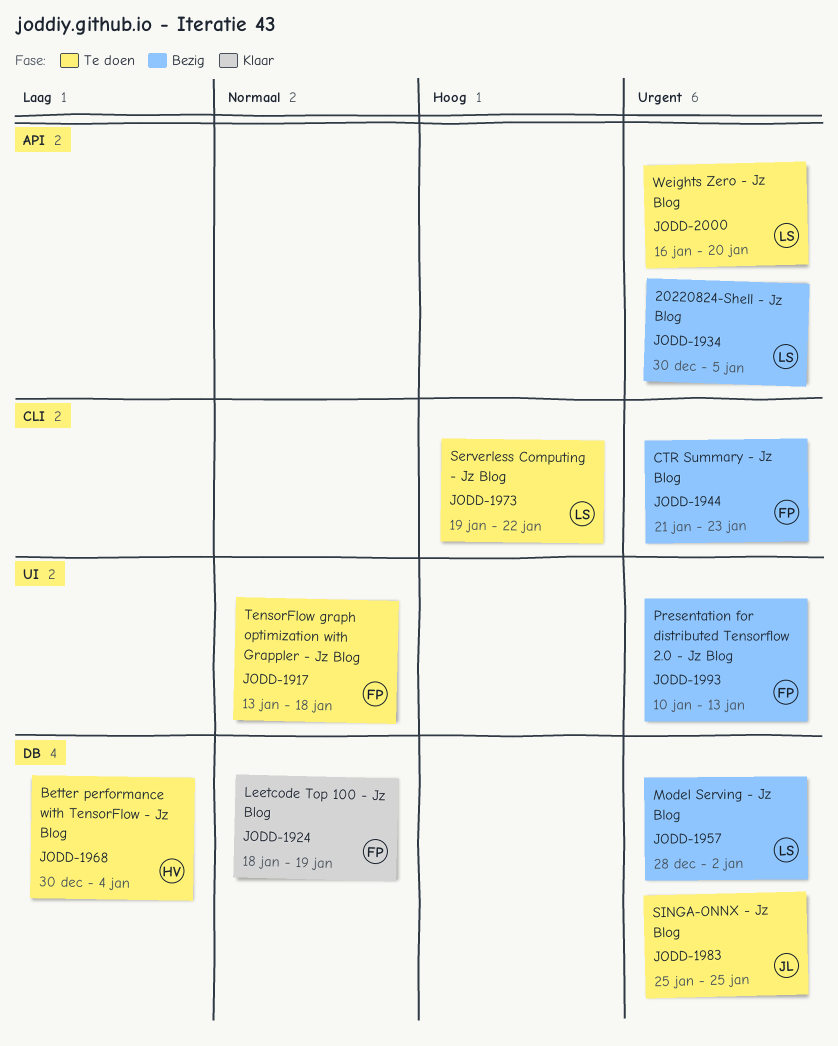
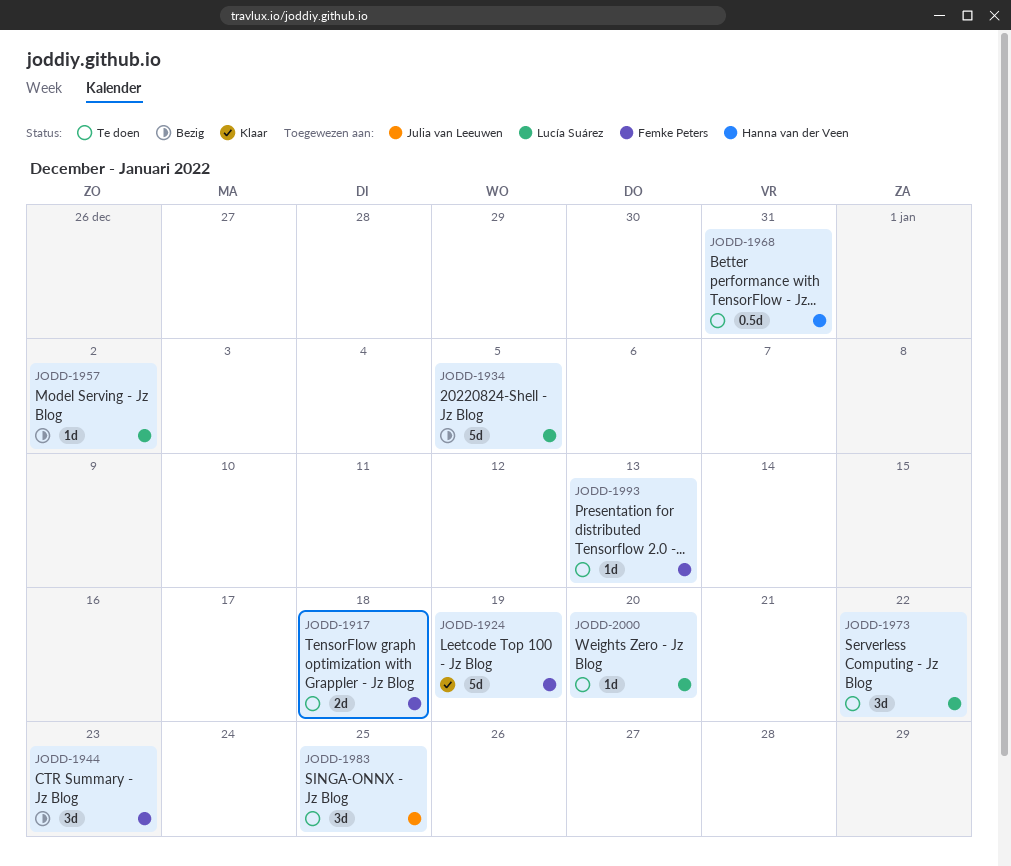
JODD-1968, due: Jan 4 -> Dec 31
JODD-1993, status: Bezig -> Te doen

